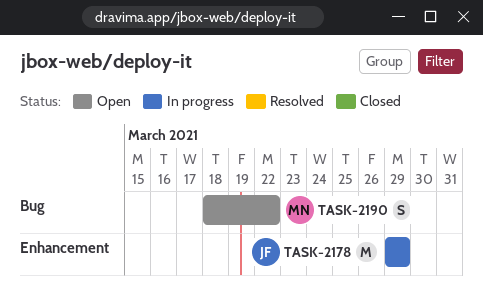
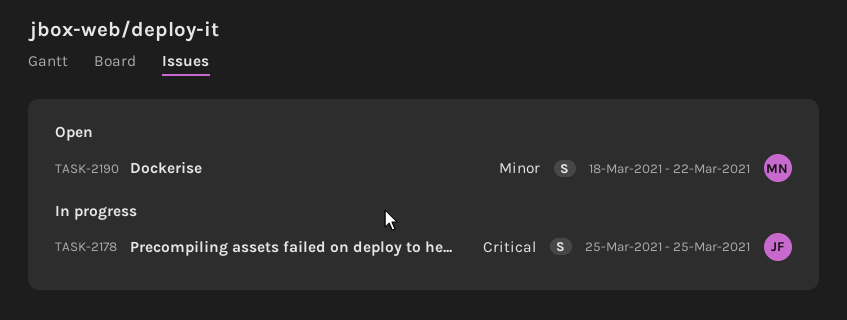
TASK-2178, estimate: M -> S
TASK-2178, start: Mar 29 -> Mar 25
TASK-2178, due: Mar 29 -> Mar 25

